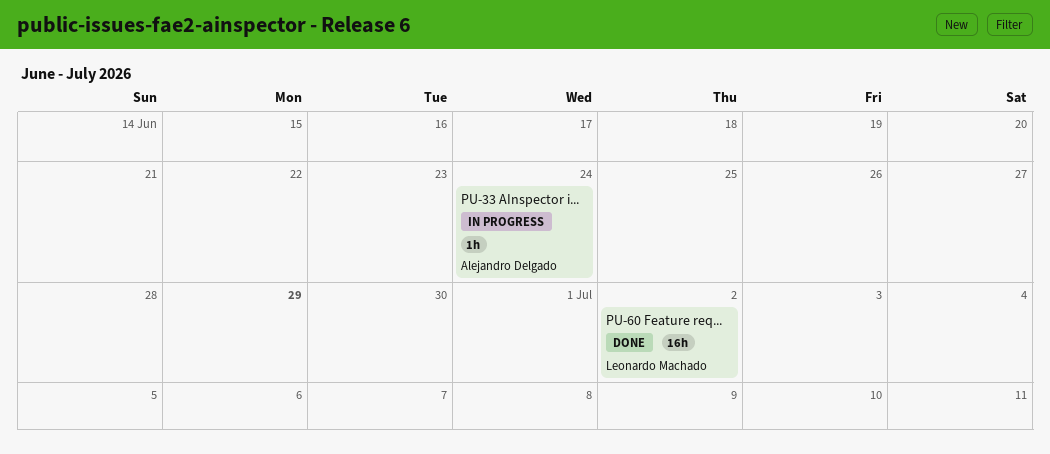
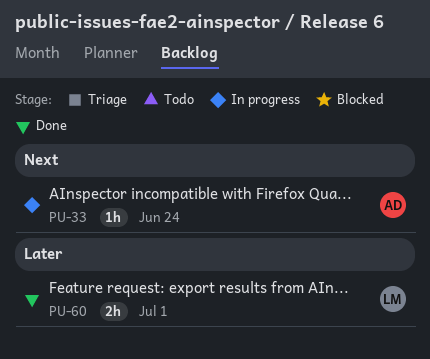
PU-60, estimate: 16h -> 2h
PU-60, due: Jul 2 -> Jul 1

